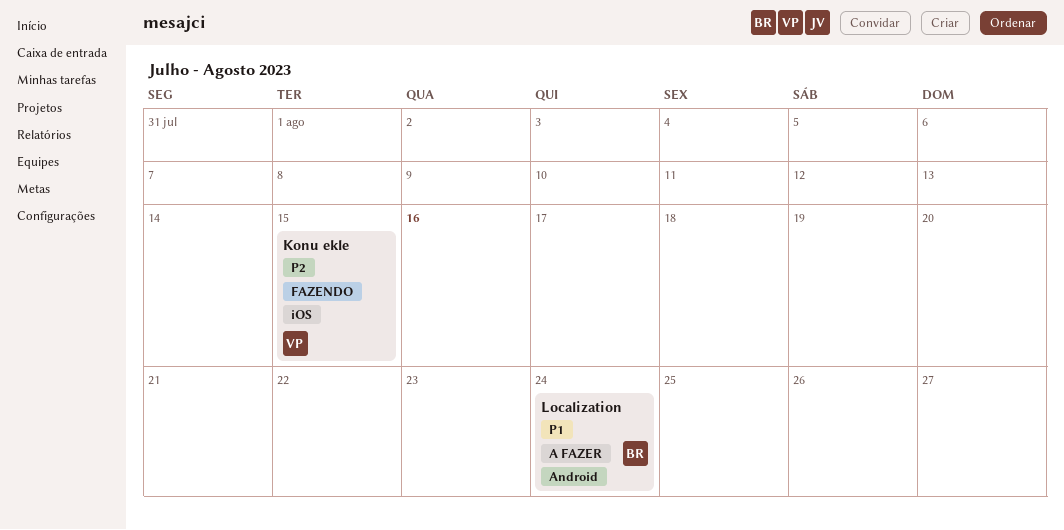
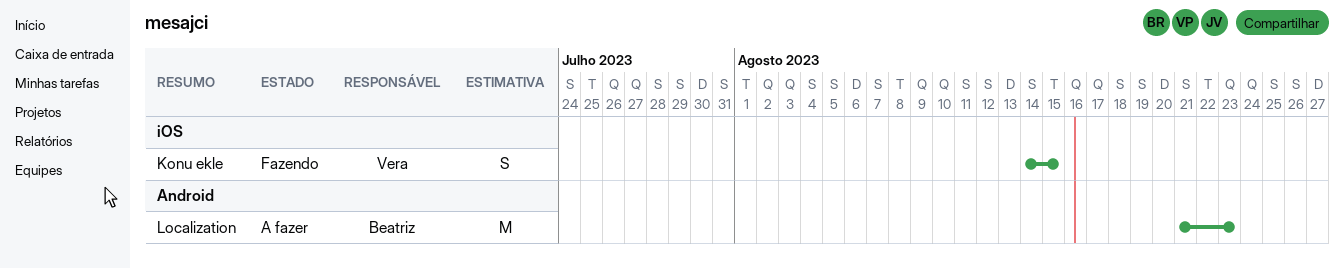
Localization, due: Aug 24 -> Aug 23

